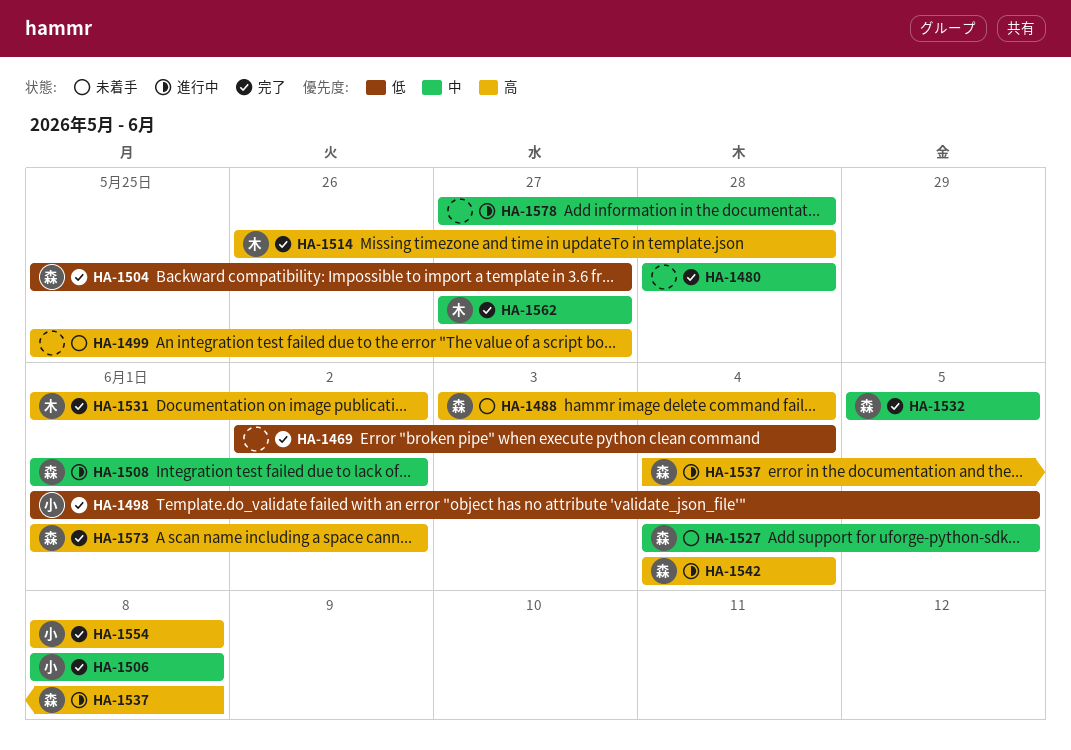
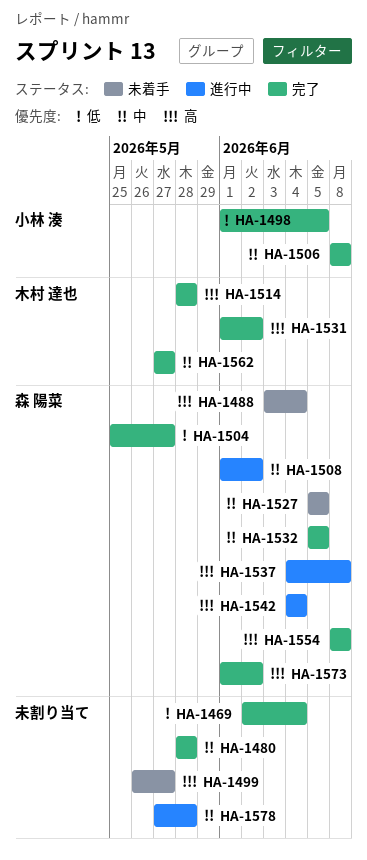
HA-1499, start: May 25 -> May 26
HA-1514, start: May 26 -> May 28
HA-1527, start: Jun 4 -> Jun 5
HA-1554, owner: 小林 湊 -> 森 陽菜

